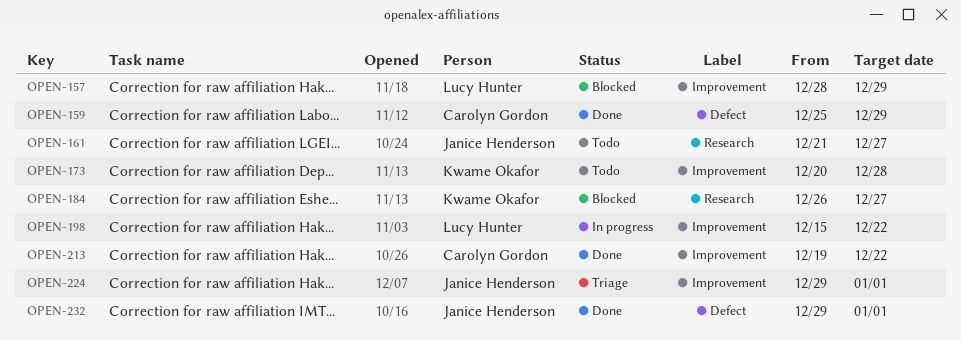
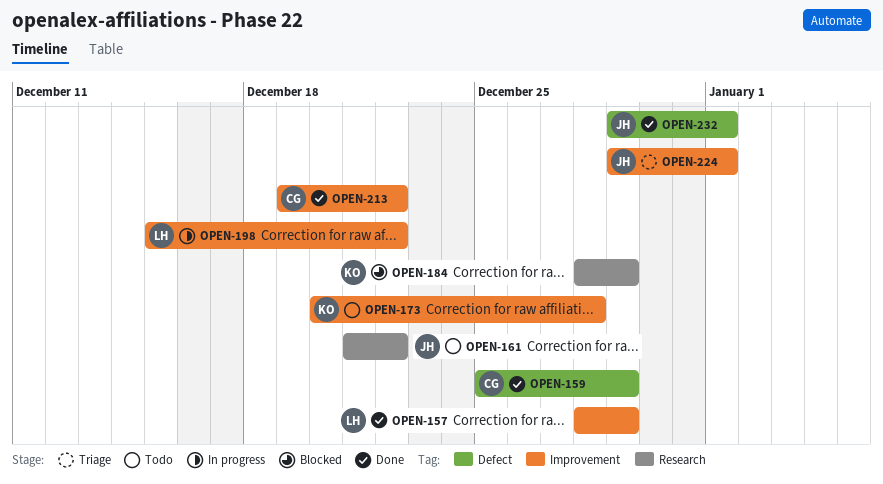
OPEN-157, status: Blocked -> Done
OPEN-161, due: Dec 27 -> Dec 22
OPEN-184, start: Dec 26 -> Dec 28
OPEN-184, due: Dec 27 -> Dec 29

